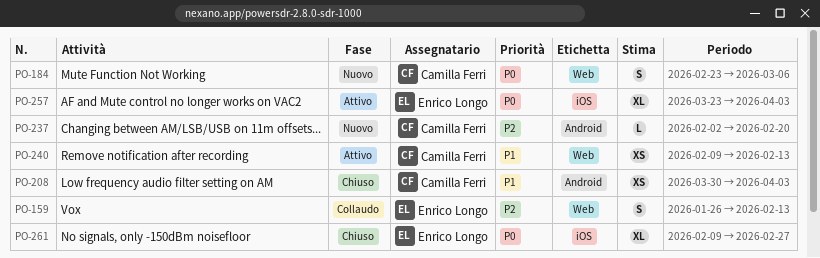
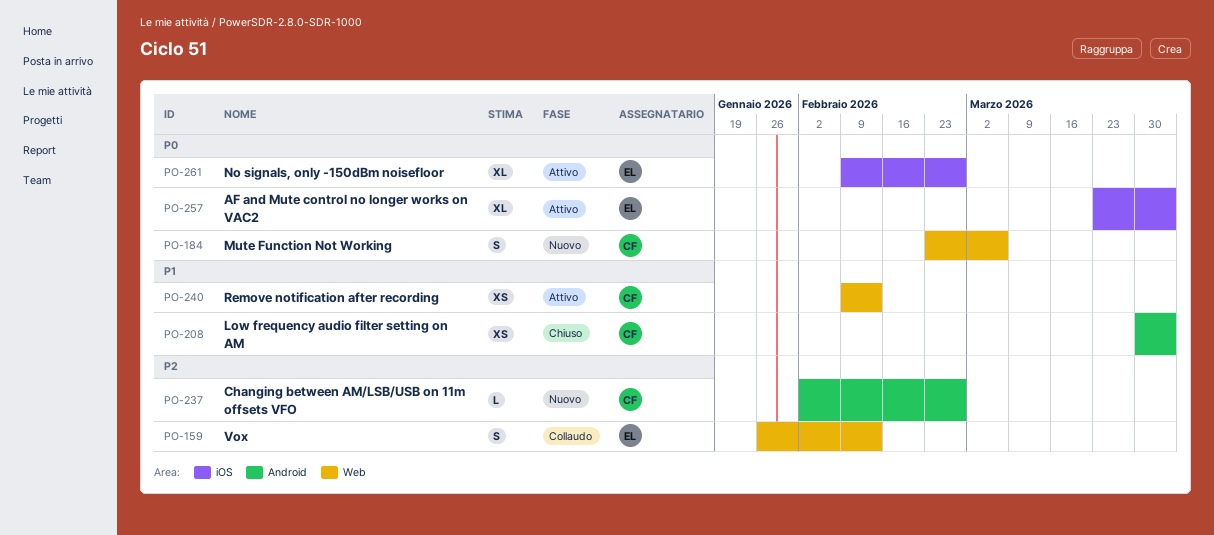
PO-237, due: Feb 20 -> Feb 27
PO-261, status: Chiuso -> Attivo

